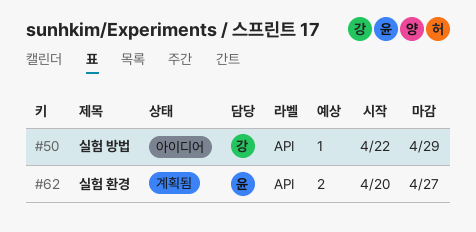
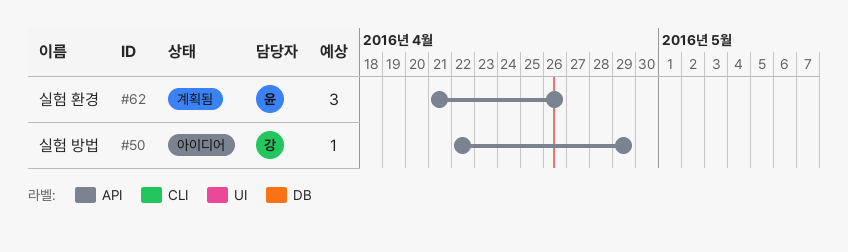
#62, estimate: 2 -> 3
#62, start: Apr 20 -> Apr 21
#62, due: Apr 27 -> Apr 26

